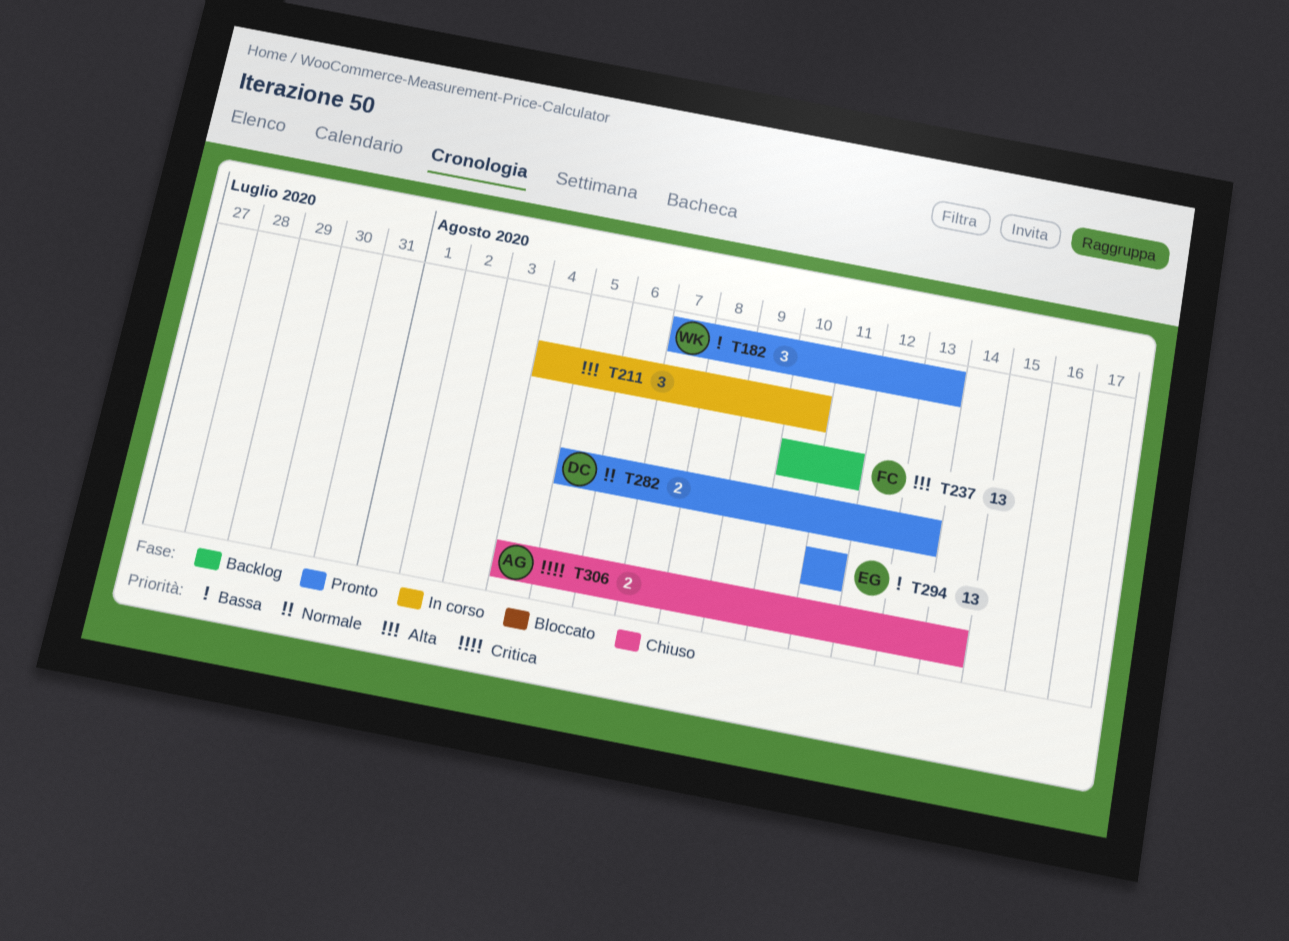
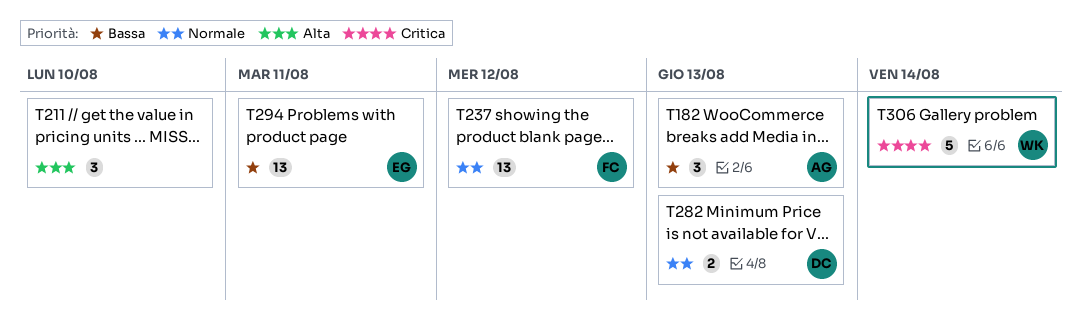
T182, owner: WK -> AG
T237, priority: Alta -> Normale
T237, due: Aug 11 -> Aug 12
T306, owner: AG -> WK
T306, estimate: 2 -> 5

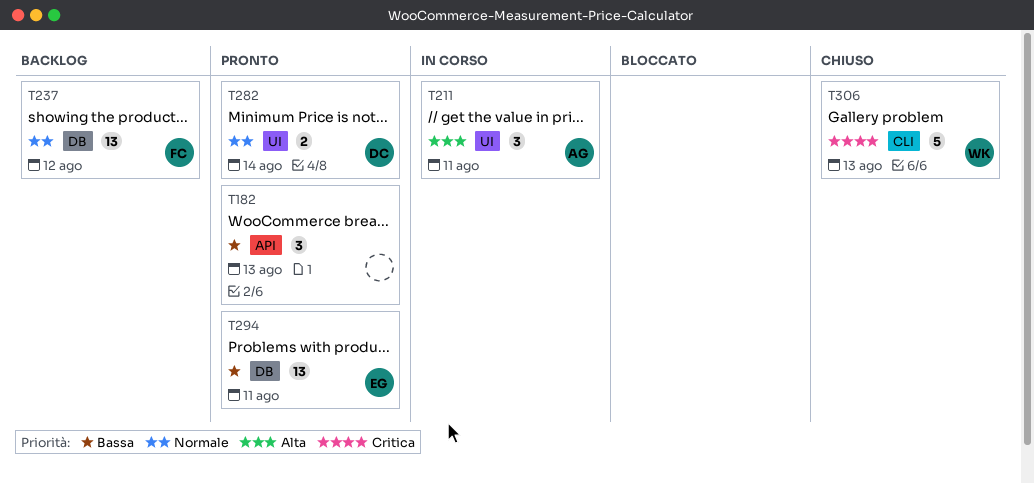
T182, owner: AG -> none
T211, owner: none -> AG
T211, due: Aug 10 -> Aug 11
T282, due: Aug 13 -> Aug 14
T306, due: Aug 14 -> Aug 13

